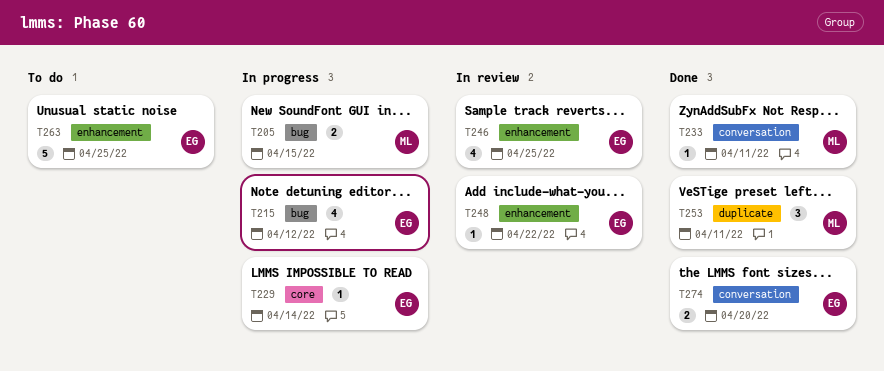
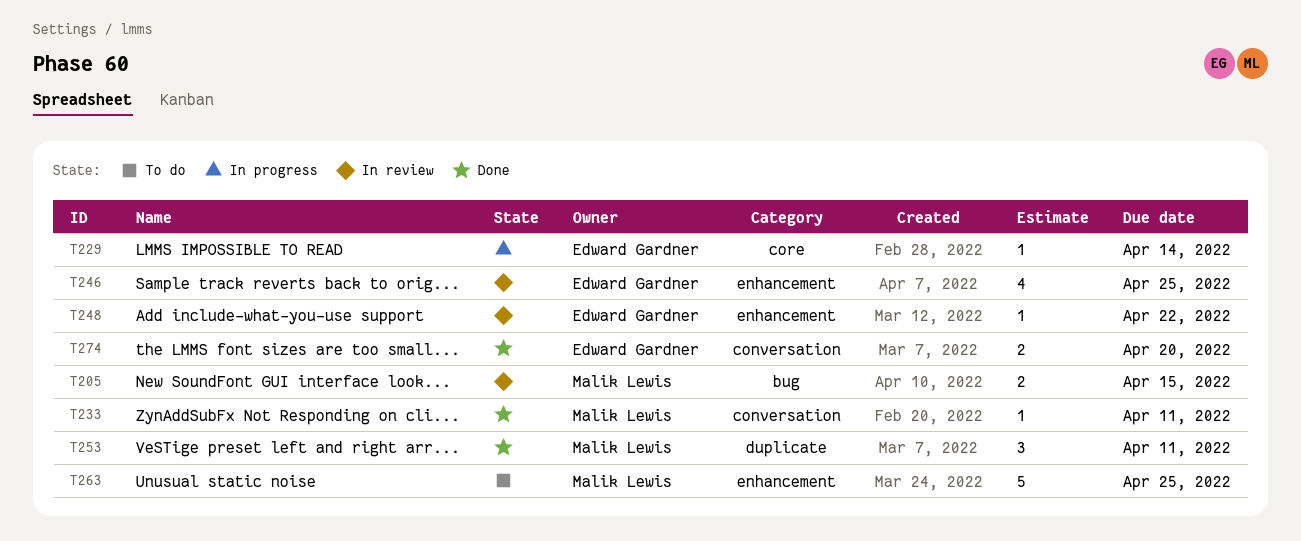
T205, status: In progress -> In review
T215: present -> none
T263, owner: Edward Gardner -> Malik Lewis

